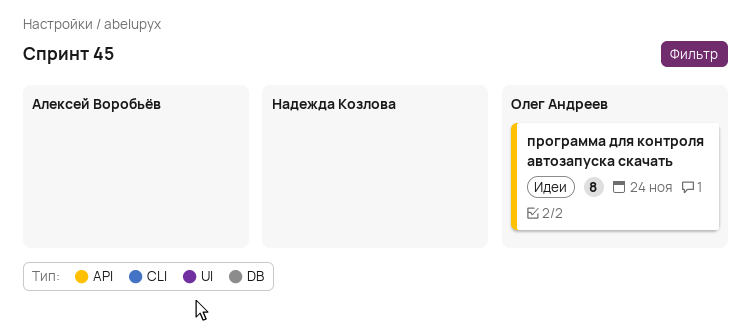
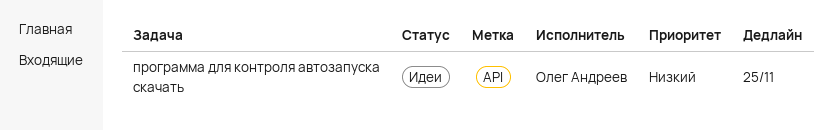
программа для контроля автозапуска скачать, due: Nov 24 -> Nov 25

